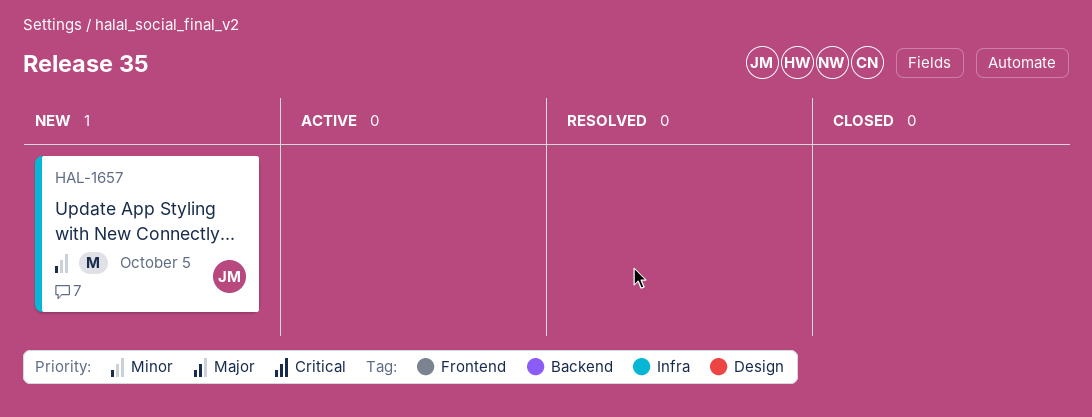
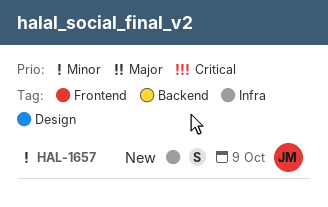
HAL-1657, estimate: M -> S
HAL-1657, due: Oct 5 -> Oct 9

